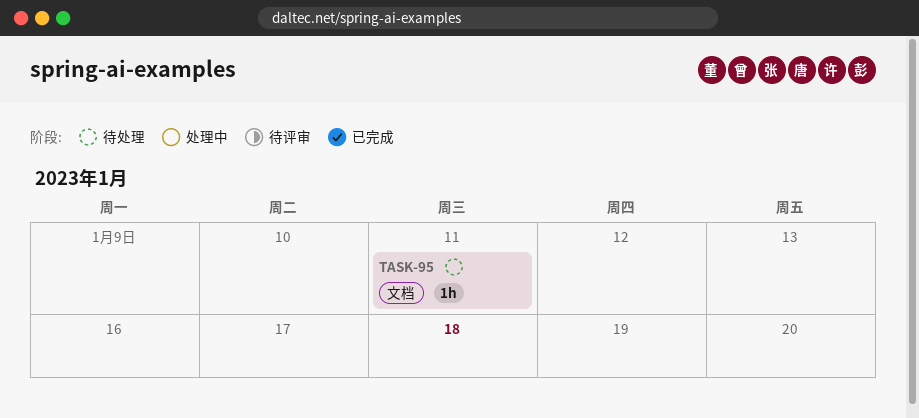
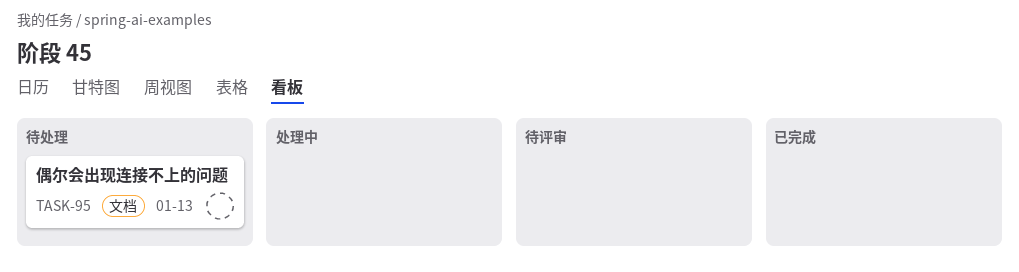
TASK-95, due: Jan 11 -> Jan 13

